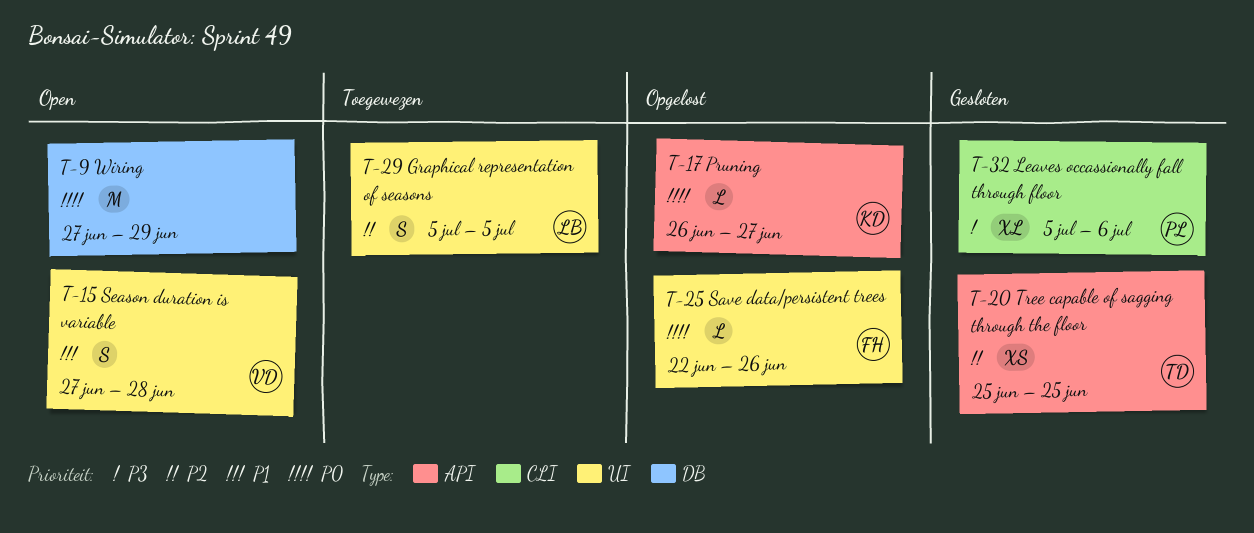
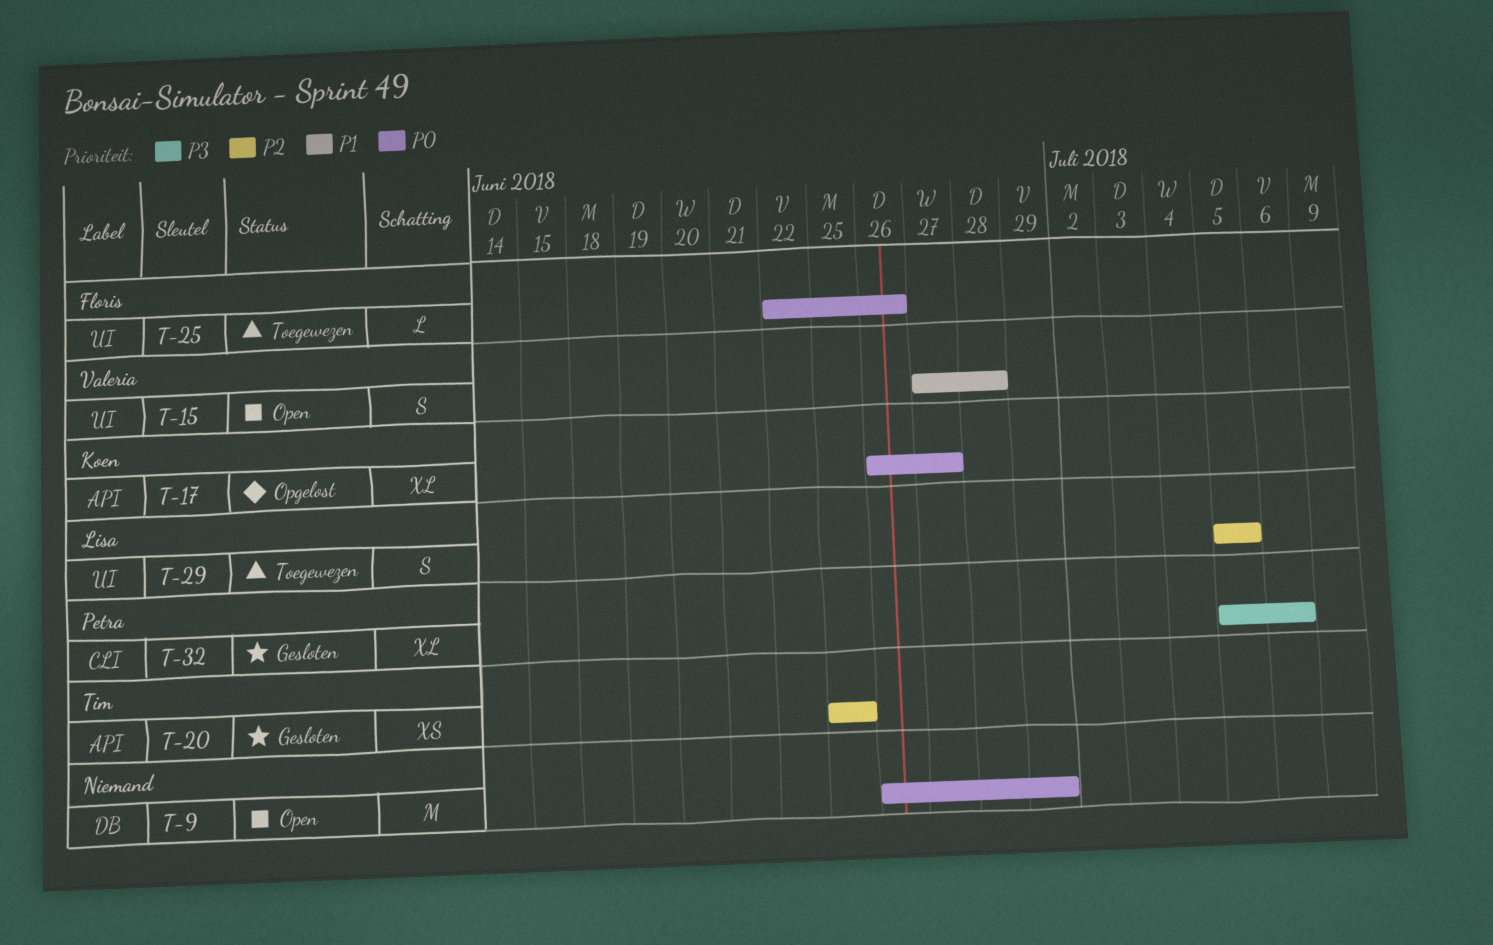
T-9, start: Jun 27 -> Jun 26
T-17, estimate: L -> XL
T-25, status: Opgelost -> Toegewezen

